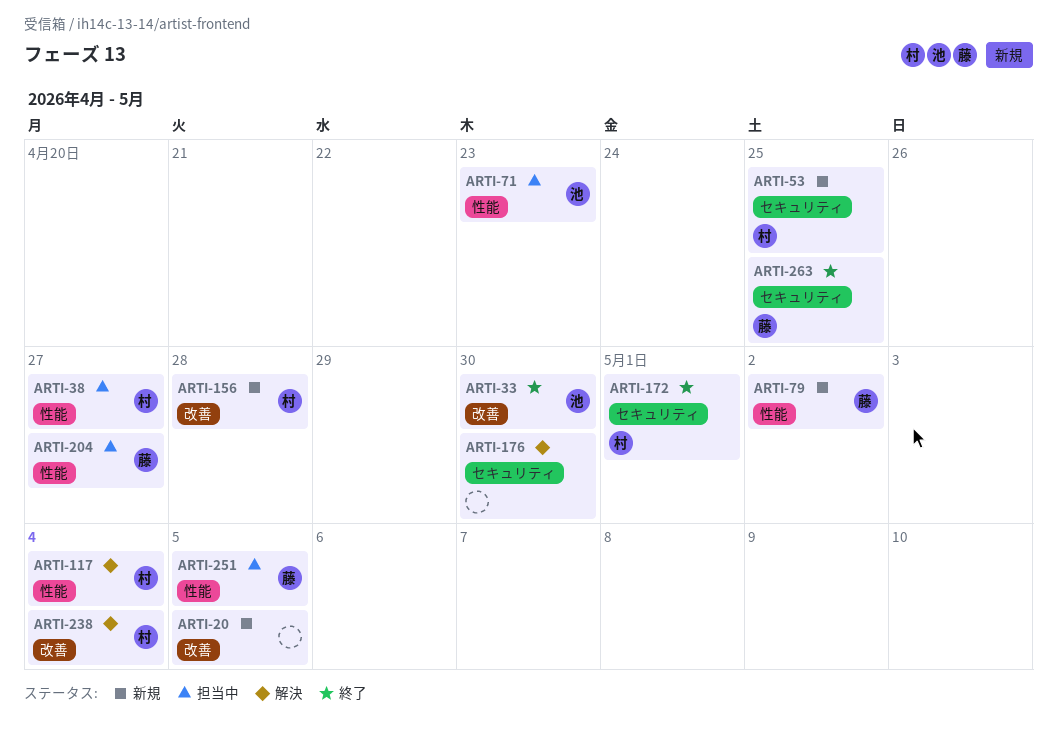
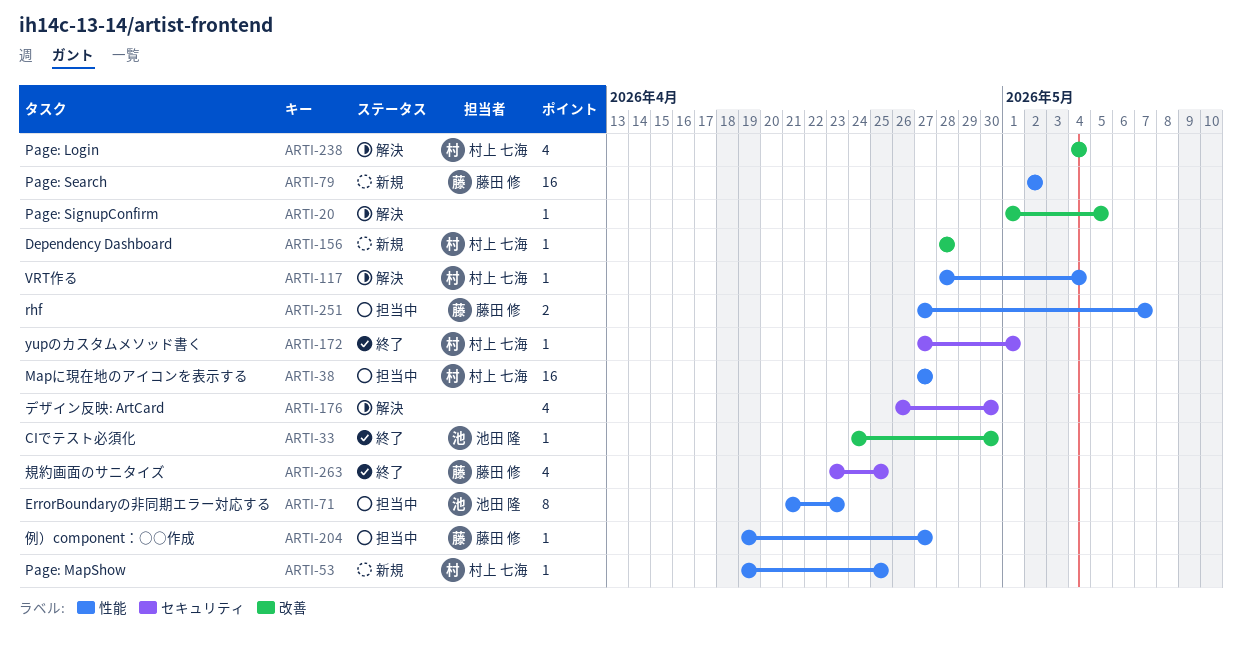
ARTI-20, status: 新規 -> 解決
ARTI-53, label: セキュリティ -> 性能
ARTI-251, due: May 5 -> May 7

